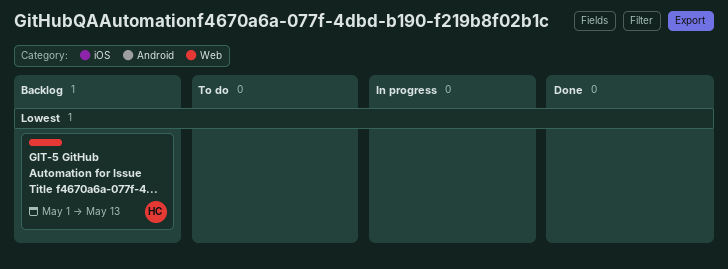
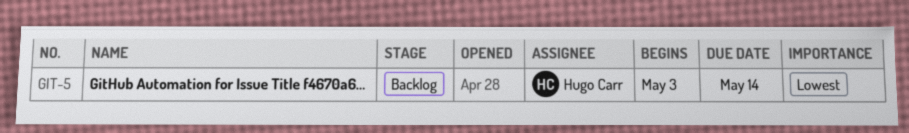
GIT-5, start: May 1 -> May 3
GIT-5, due: May 13 -> May 14

